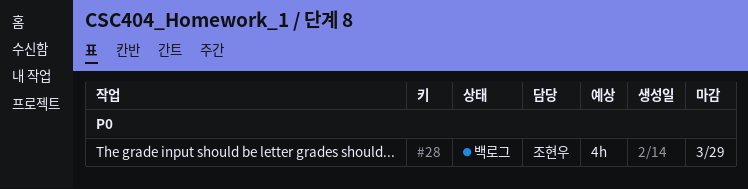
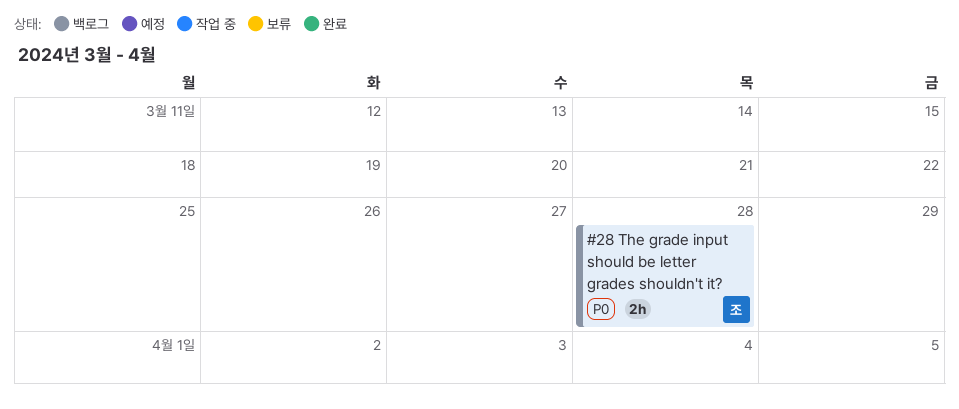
#28, estimate: 4h -> 2h
#28, due: Mar 29 -> Mar 28

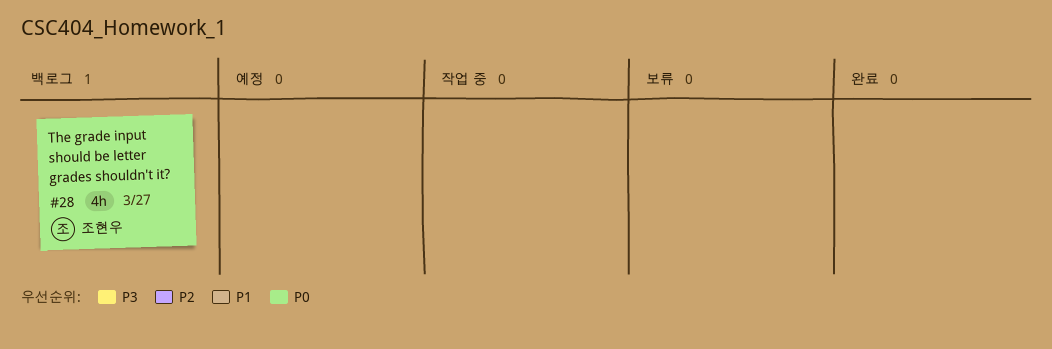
#28, estimate: 2h -> 4h
#28, due: Mar 28 -> Mar 27

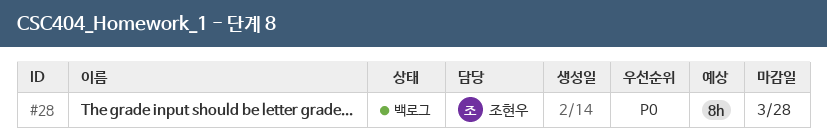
#28, estimate: 4h -> 8h
#28, due: Mar 27 -> Mar 28

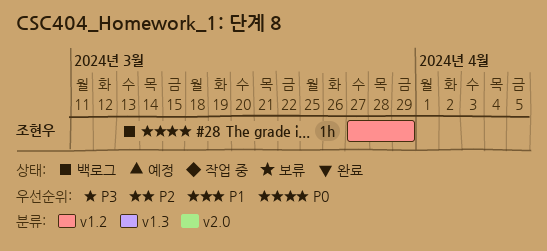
#28, estimate: 8h -> 1h
#28, due: Mar 28 -> Mar 29

